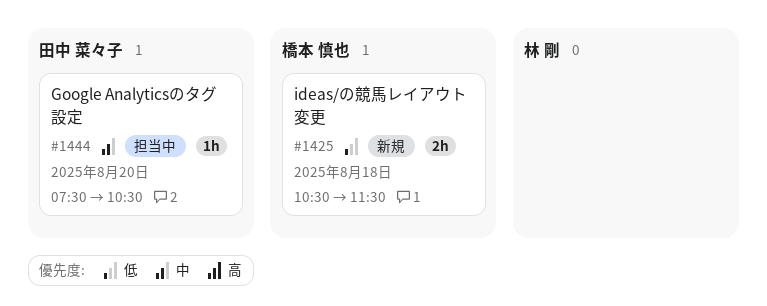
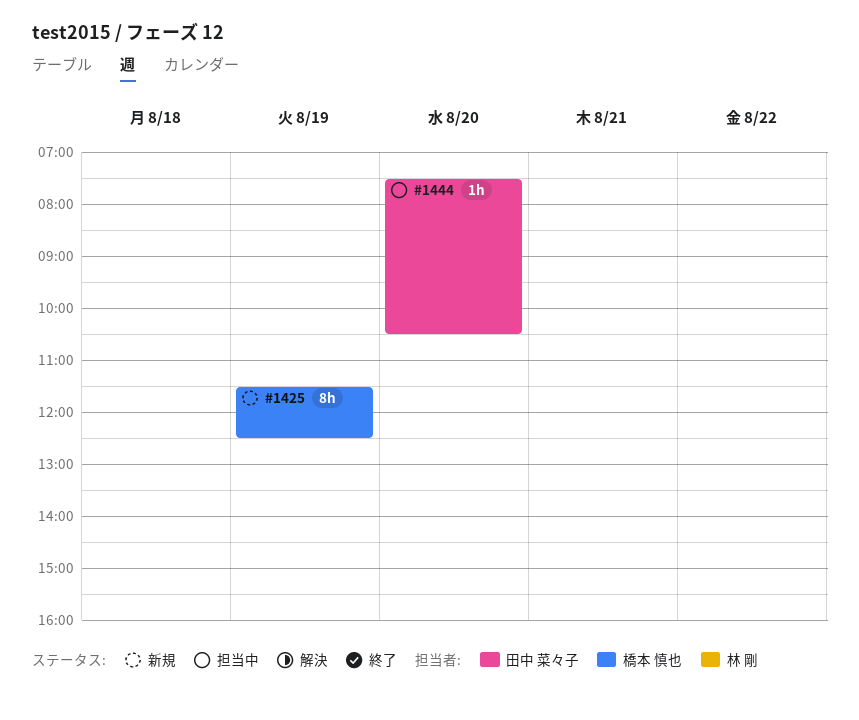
#1425, estimate: 2h -> 8h
#1425, day: Aug 18 -> Aug 19
#1425, begins: 10:30 -> 11:30
#1425, ends: 11:30 -> 12:30

